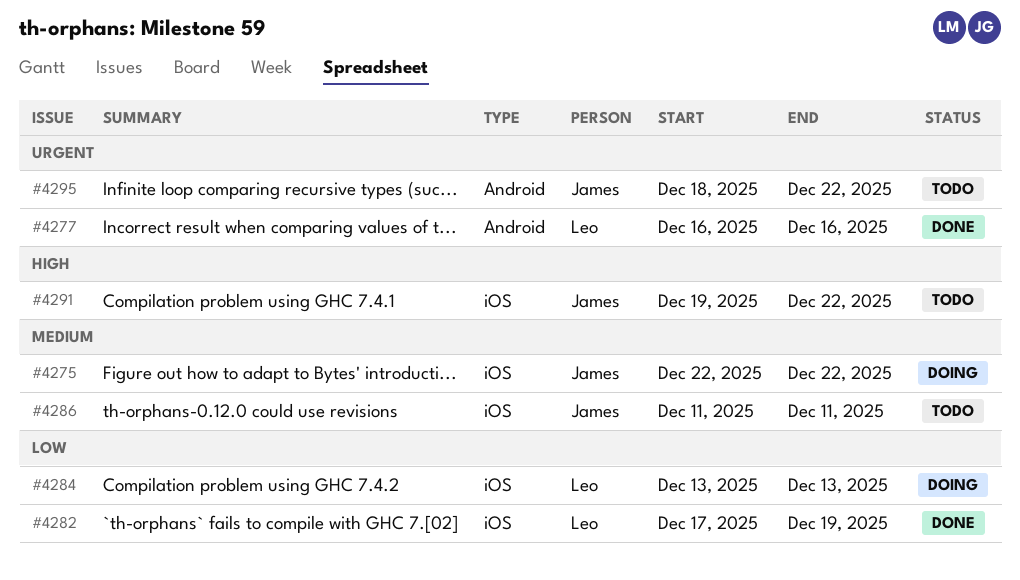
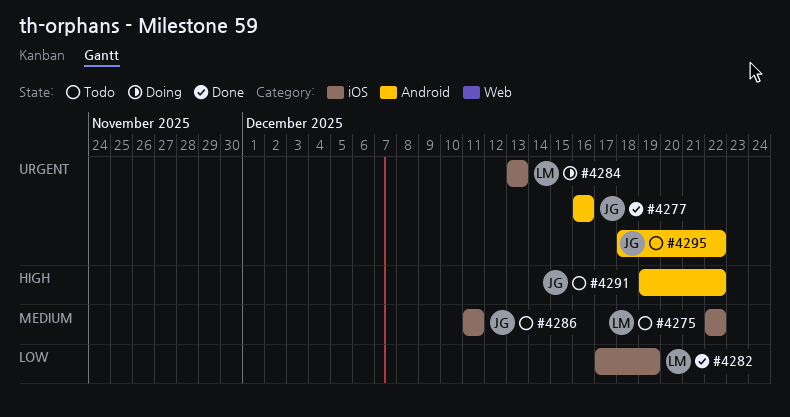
#4275, status: Doing -> Todo
#4275, owner: James -> Leo
#4277, owner: Leo -> James
#4284, priority: Low -> Urgent
#4291, label: iOS -> Android

